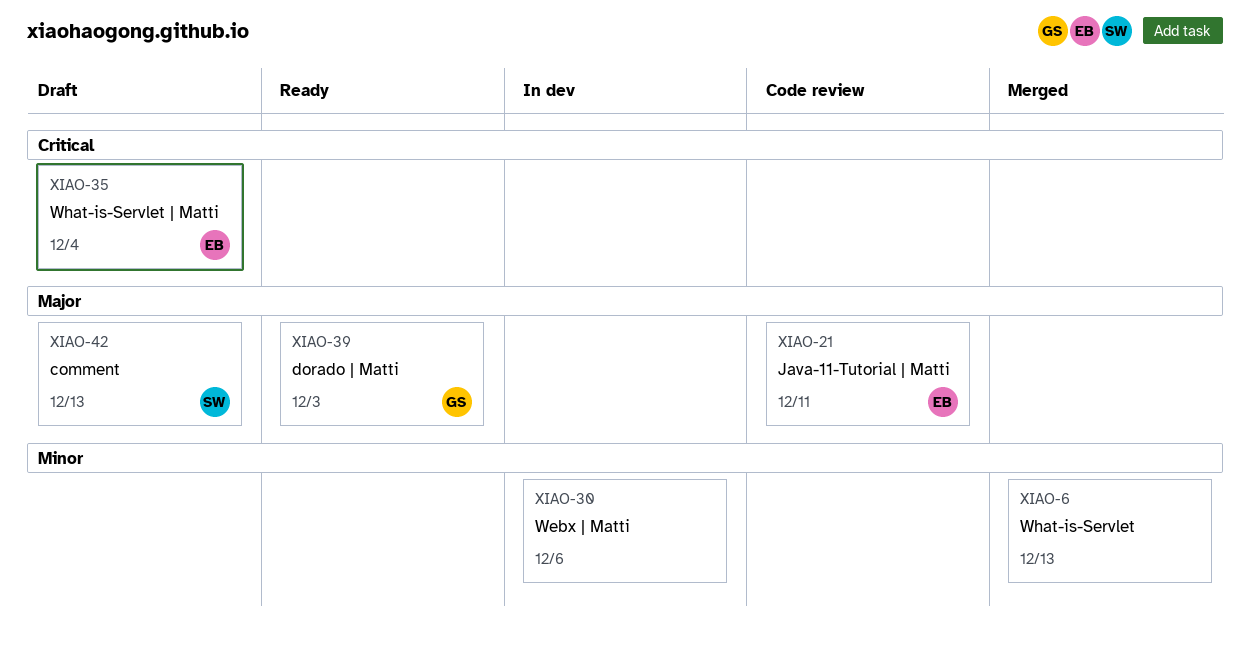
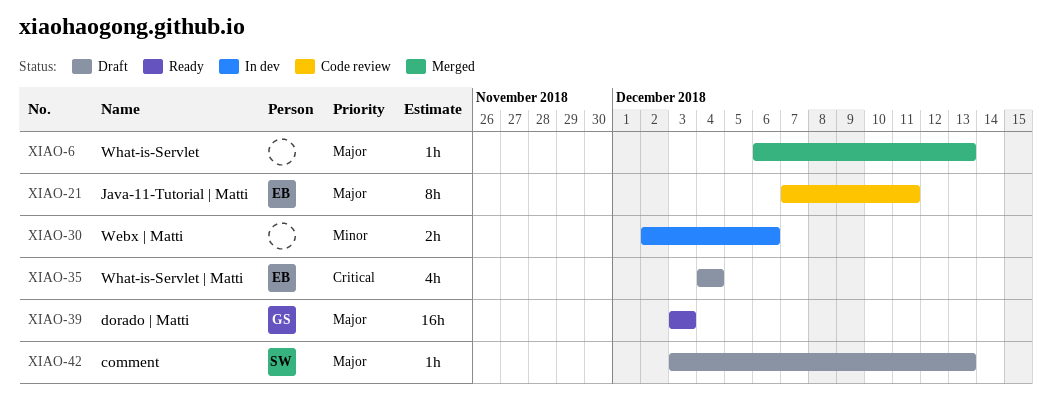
XIAO-6, priority: Minor -> Major

